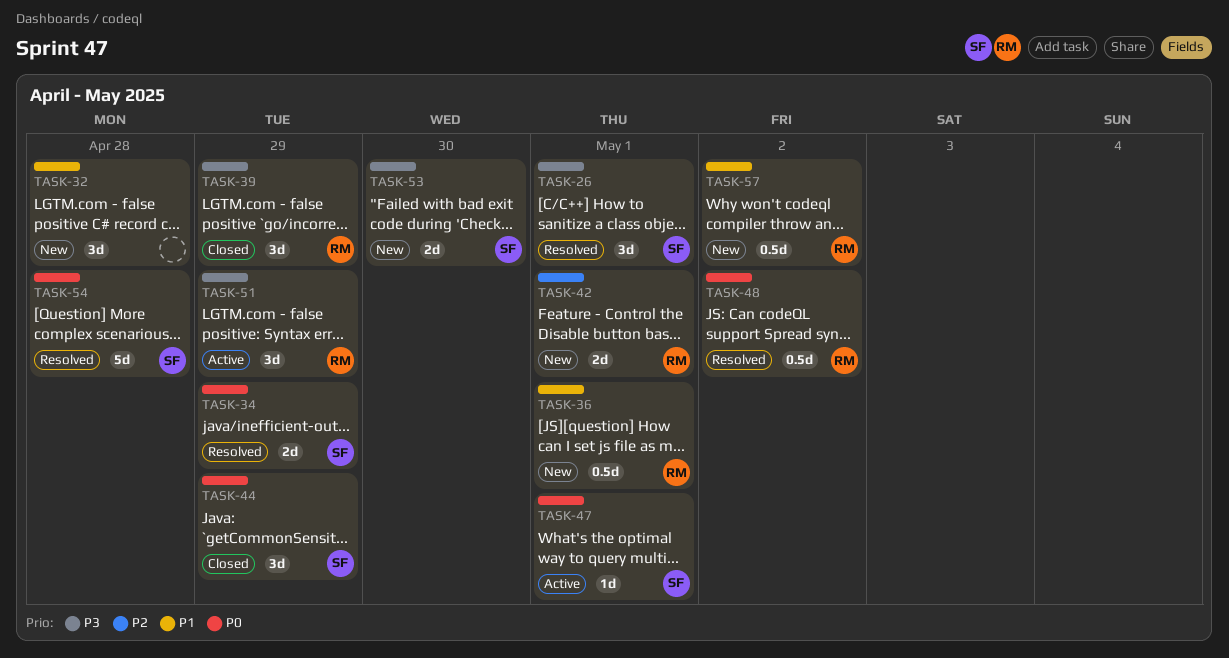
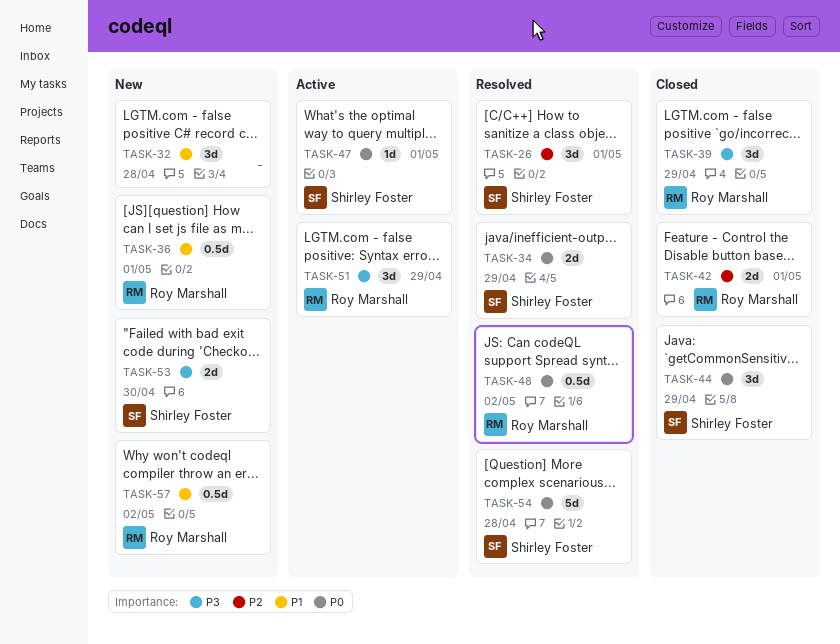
TASK-26, priority: P3 -> P2
TASK-42, status: New -> Closed

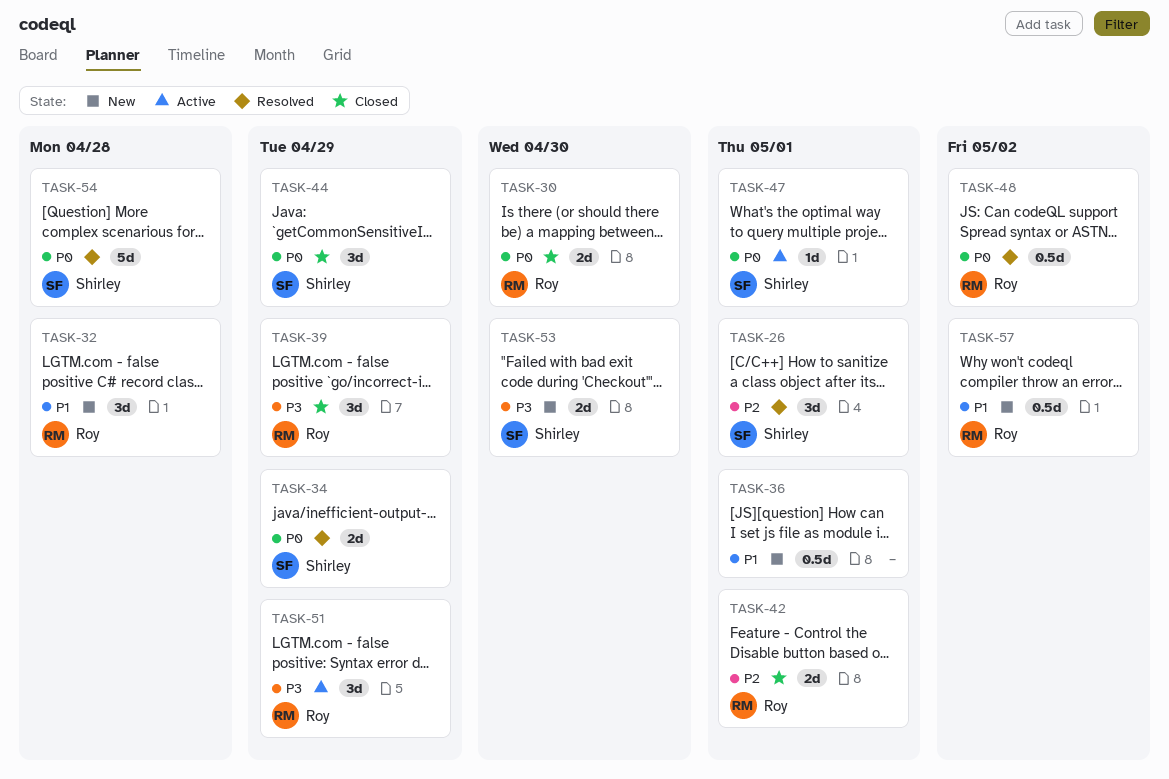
TASK-30: none -> present
TASK-32, owner: none -> Roy Marshall
TASK-36, owner: Roy Marshall -> none

